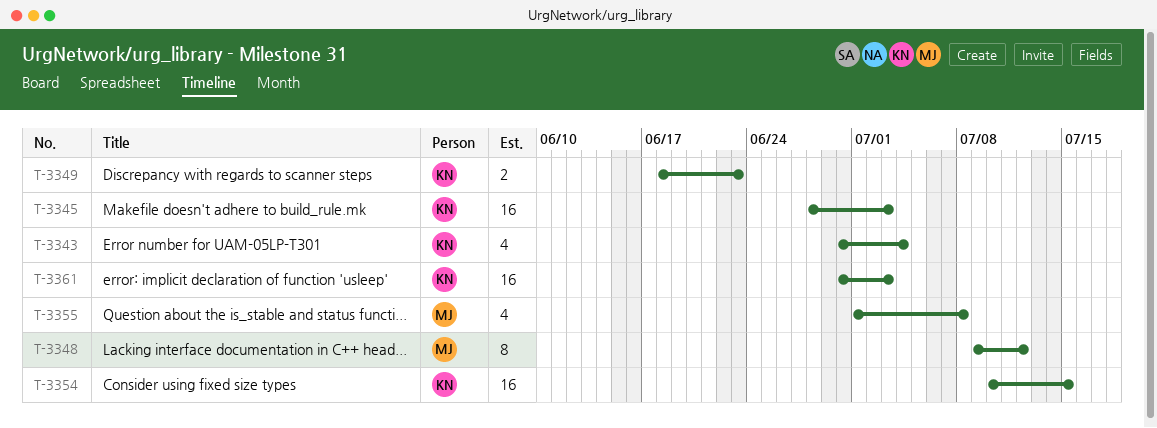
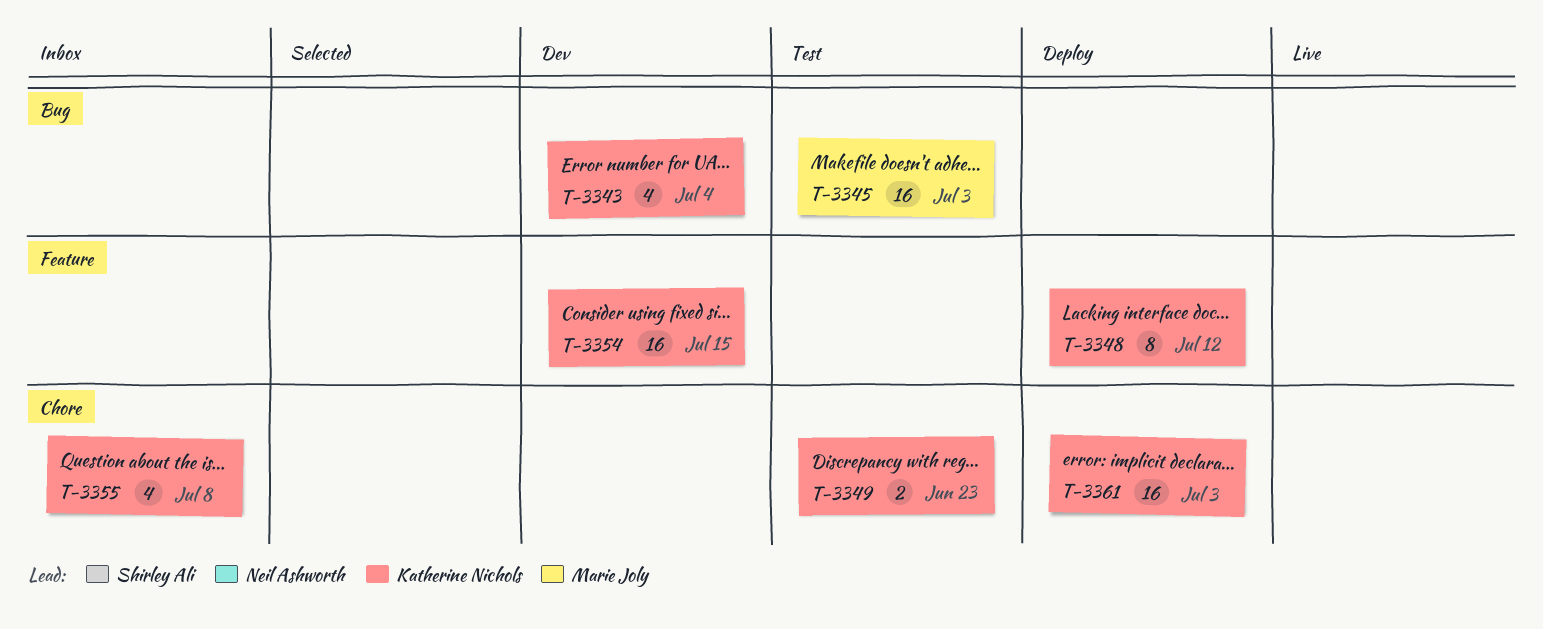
T-3345, owner: Katherine Nichols -> Marie Joly
T-3348, owner: Marie Joly -> Katherine Nichols
T-3355, owner: Marie Joly -> Katherine Nichols

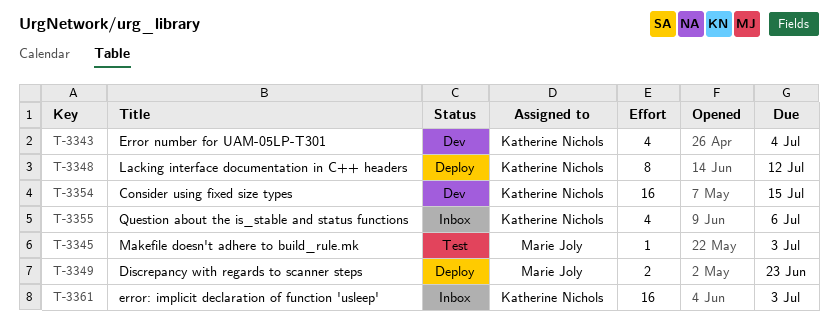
T-3345, estimate: 16 -> 1
T-3349, status: Test -> Deploy
T-3349, owner: Katherine Nichols -> Marie Joly
T-3355, due: Jul 8 -> Jul 6
T-3361, status: Deploy -> Inbox

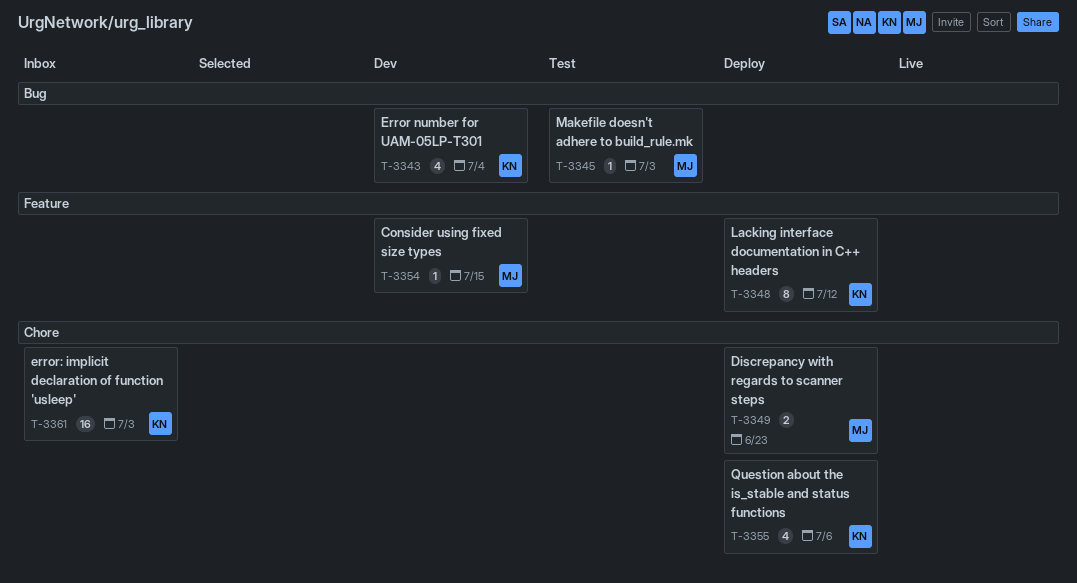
T-3354, owner: Katherine Nichols -> Marie Joly
T-3354, estimate: 16 -> 1
T-3355, status: Inbox -> Deploy

